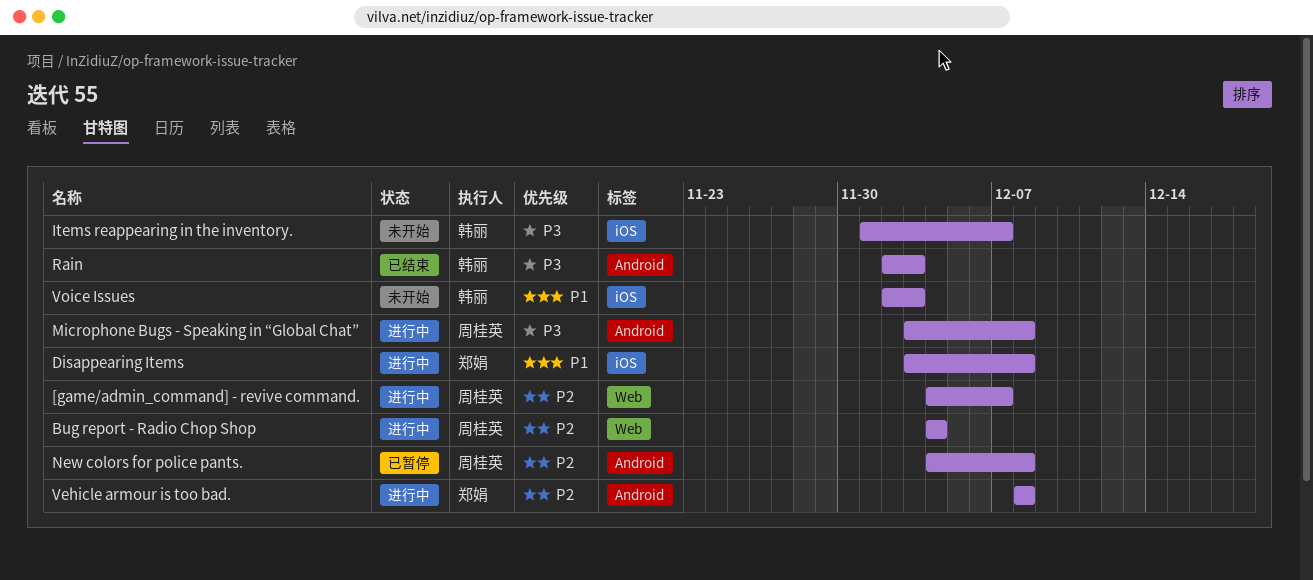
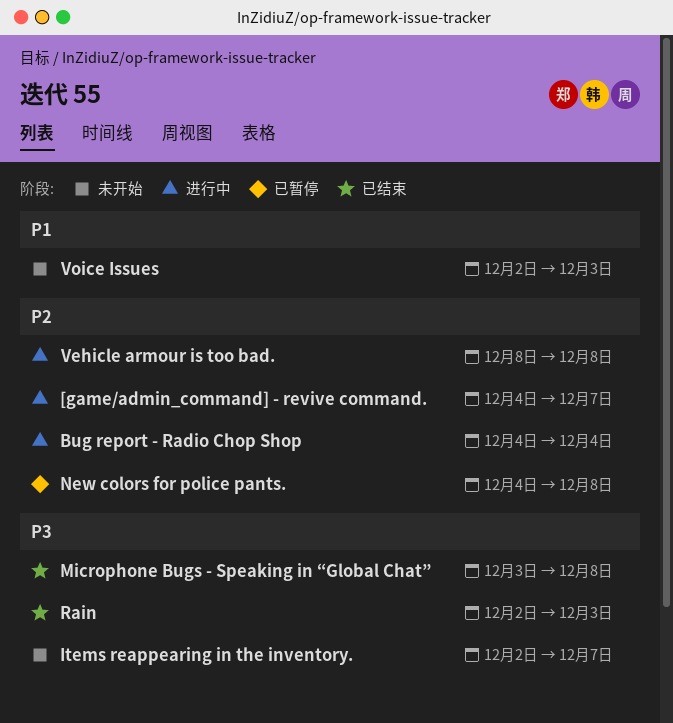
Disappearing Items: present -> none
Items reappearing in the inventory., start: Dec 1 -> Dec 2
Microphone Bugs - Speaking in “Global Chat”, status: 进行中 -> 已结束

